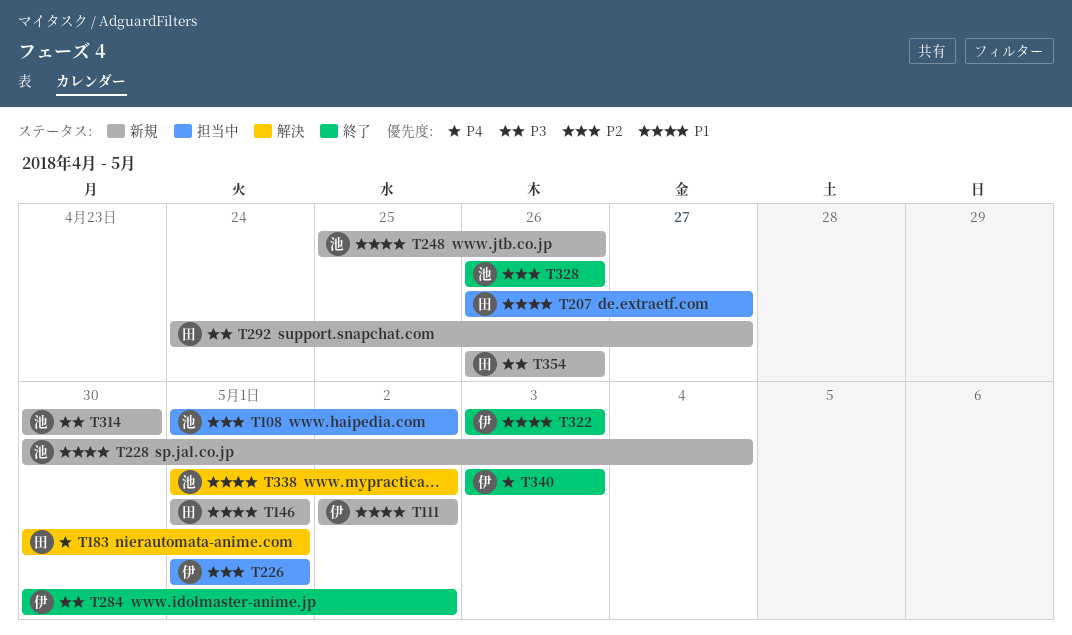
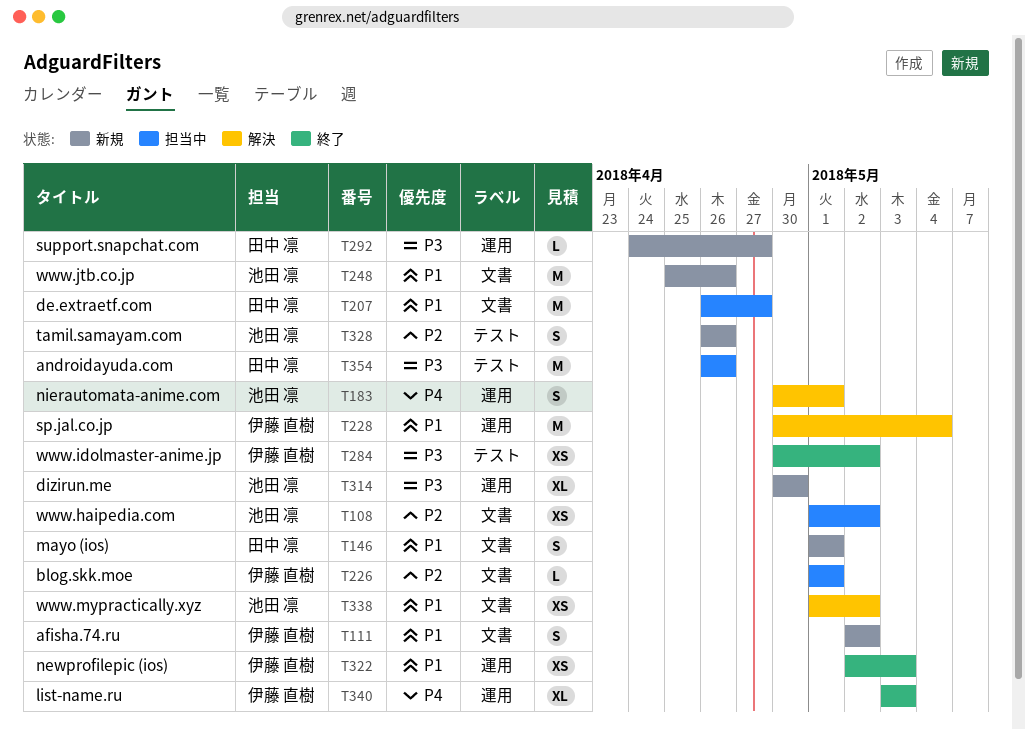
T183, owner: 田中 凛 -> 池田 凛
T228, status: 新規 -> 解決
T228, owner: 池田 凛 -> 伊藤 直樹
T322, start: May 3 -> May 2
T328, status: 終了 -> 新規
T354, status: 新規 -> 担当中

